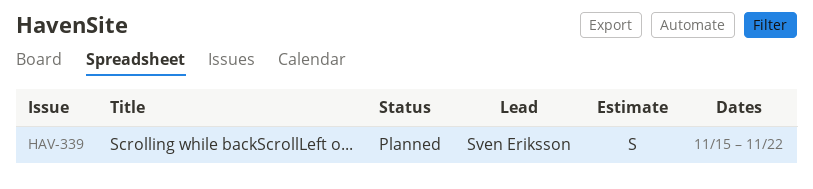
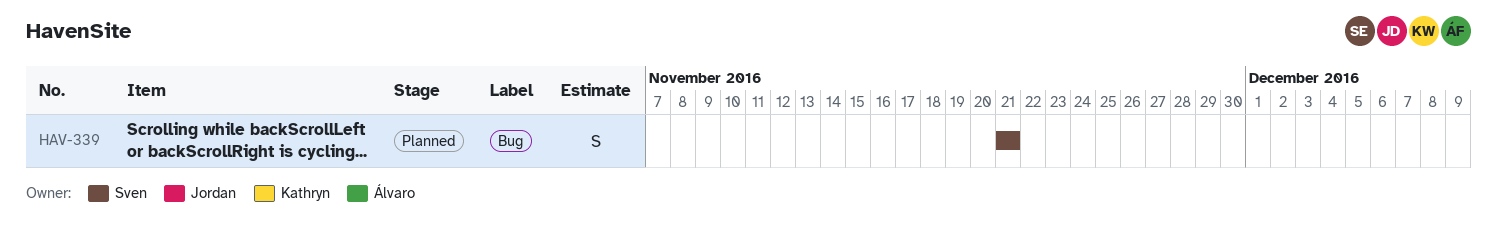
HAV-339, start: Nov 15 -> Nov 21
HAV-339, due: Nov 22 -> Nov 21

